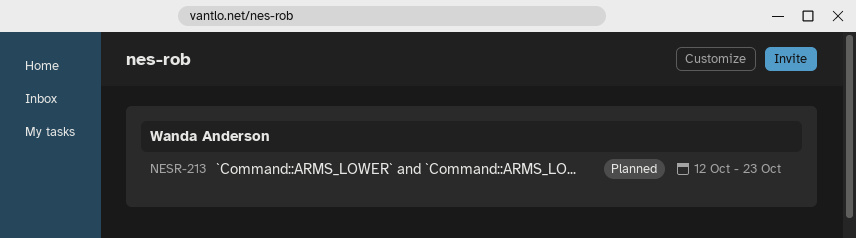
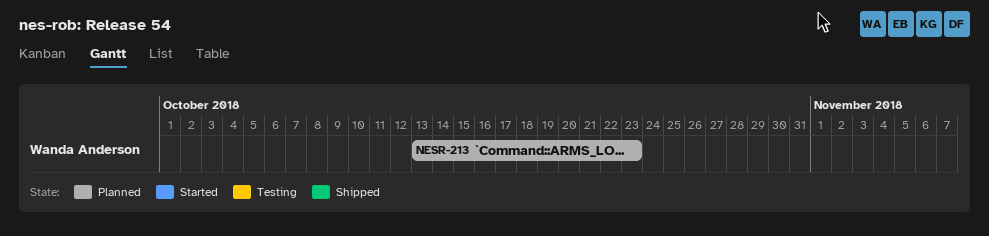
NESR-213, start: Oct 12 -> Oct 13

